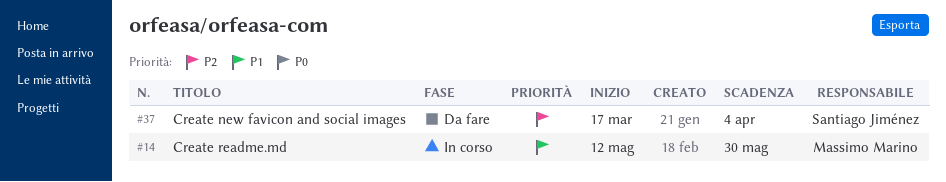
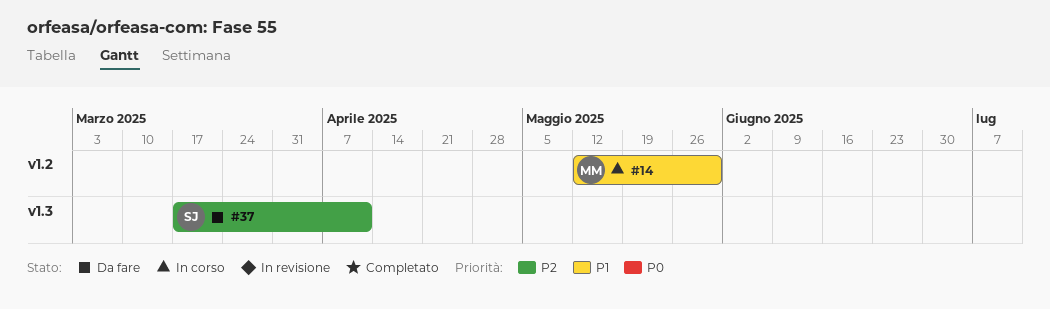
#37, due: Apr 4 -> Apr 11

